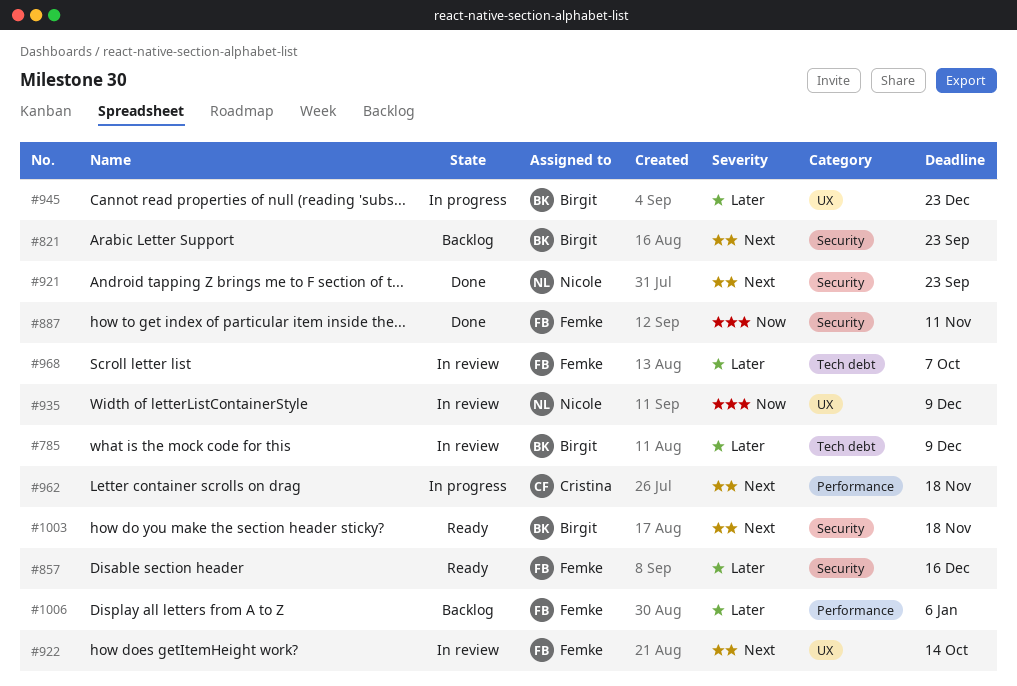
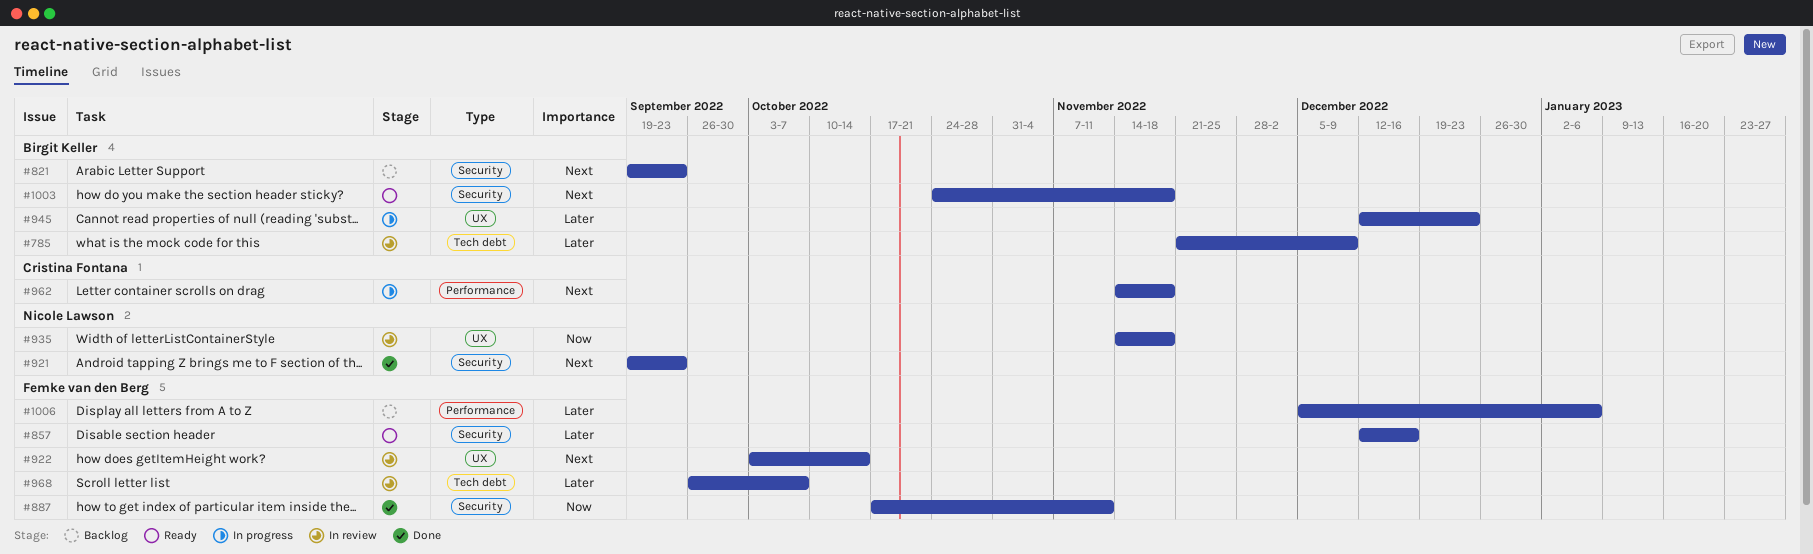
#935, due: Dec 9 -> Nov 18

